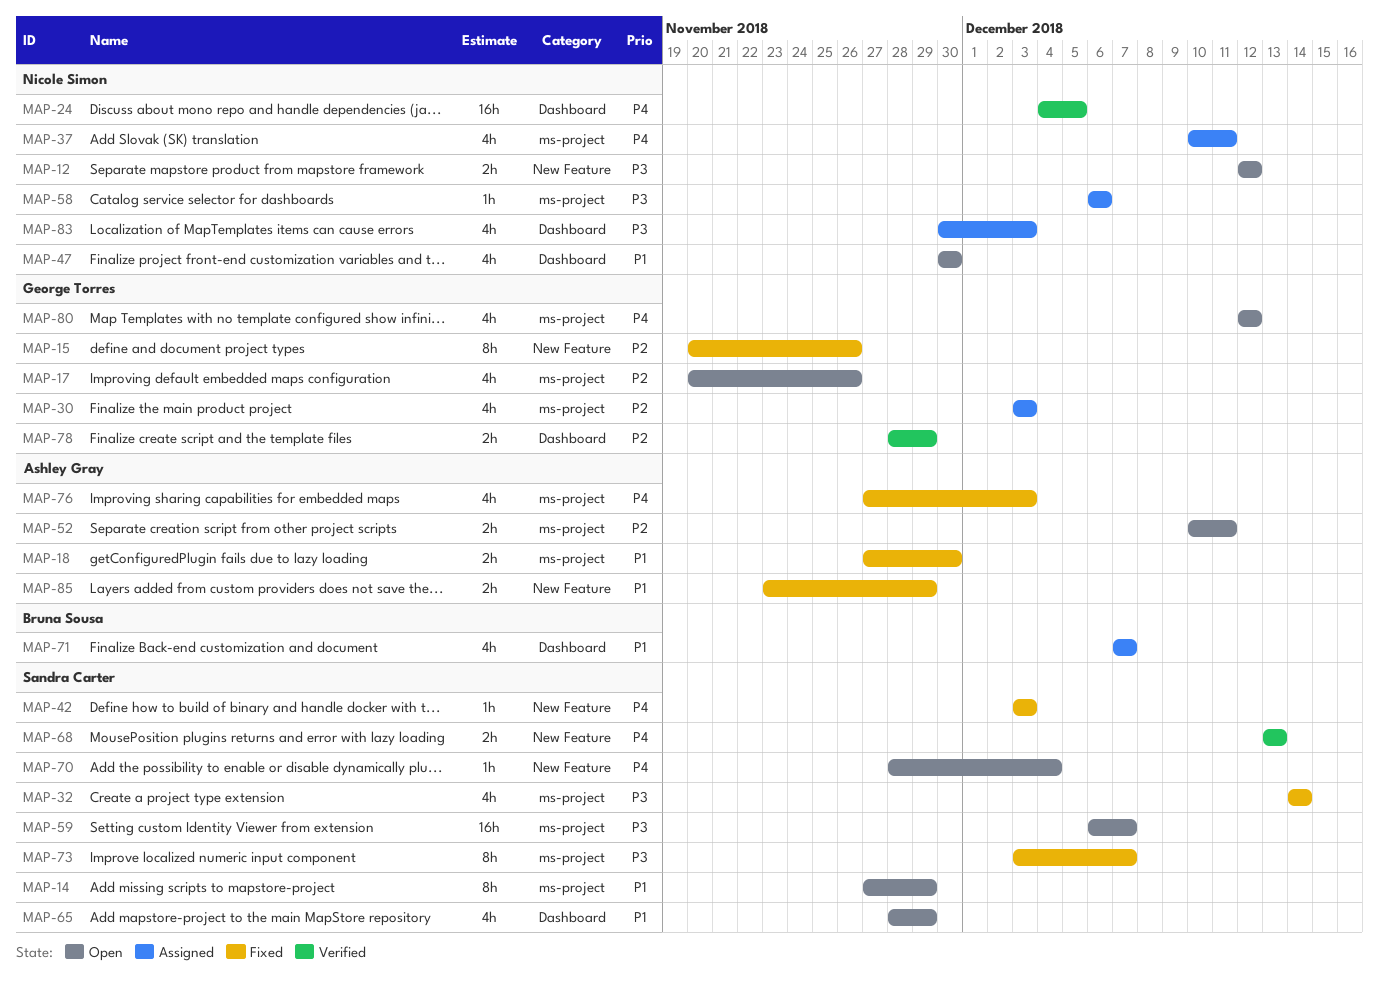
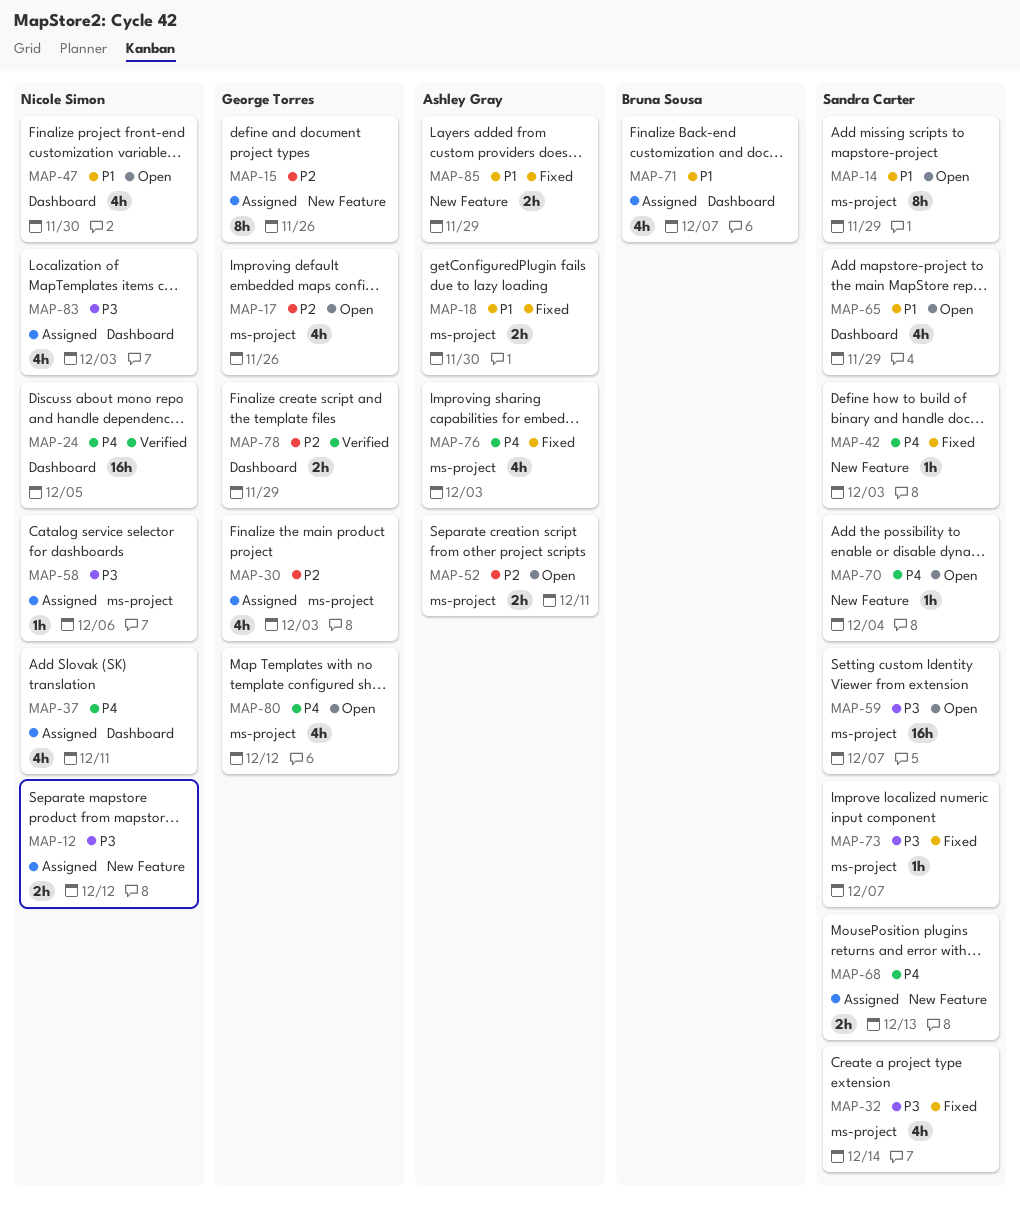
MAP-12, status: Open -> Assigned
MAP-15, status: Fixed -> Assigned
MAP-37, label: ms-project -> Dashboard
MAP-68, status: Verified -> Assigned
MAP-73, estimate: 8h -> 1h

